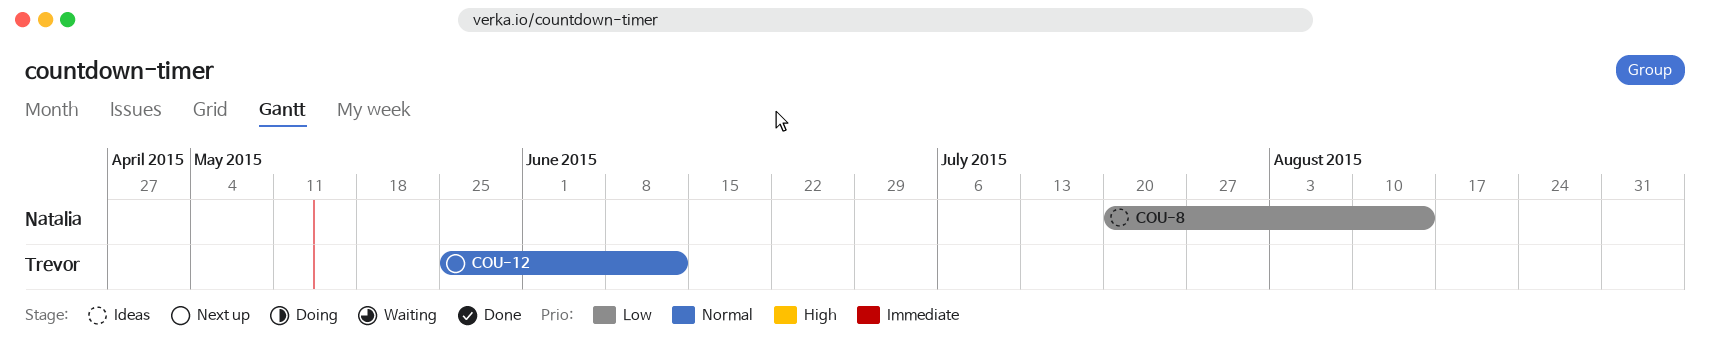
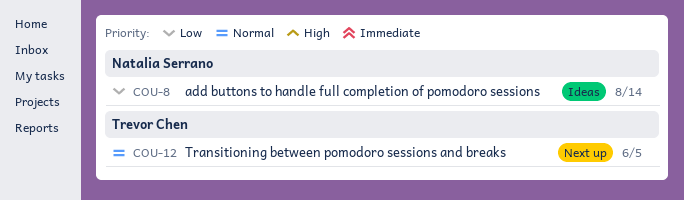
COU-12, due: Jun 12 -> Jun 5

